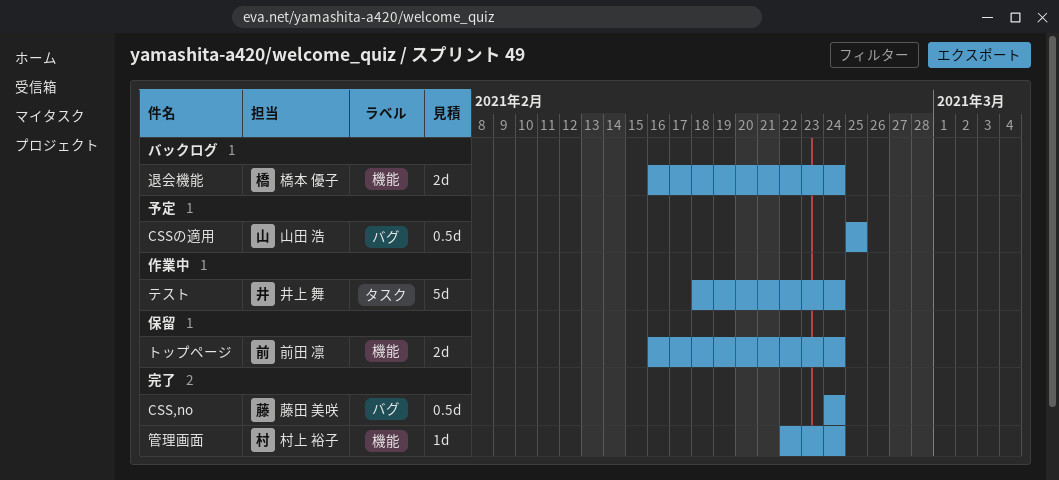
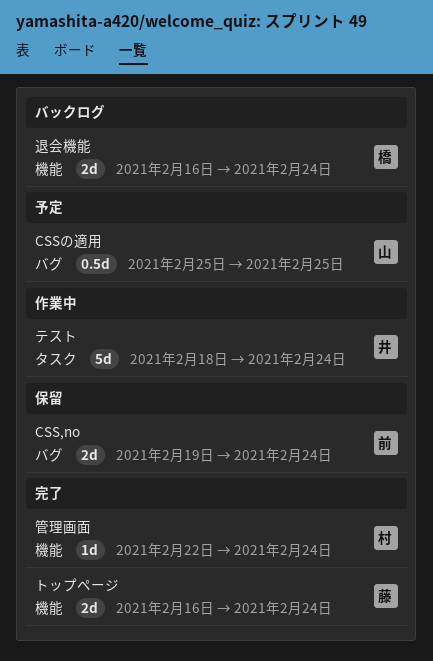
CSS,no, status: 完了 -> 保留
CSS,no, owner: 藤田 美咲 -> 前田 凛
CSS,no, estimate: 0.5d -> 2d
CSS,no, start: Feb 24 -> Feb 19
トップページ, status: 保留 -> 完了
トップページ, owner: 前田 凛 -> 藤田 美咲

